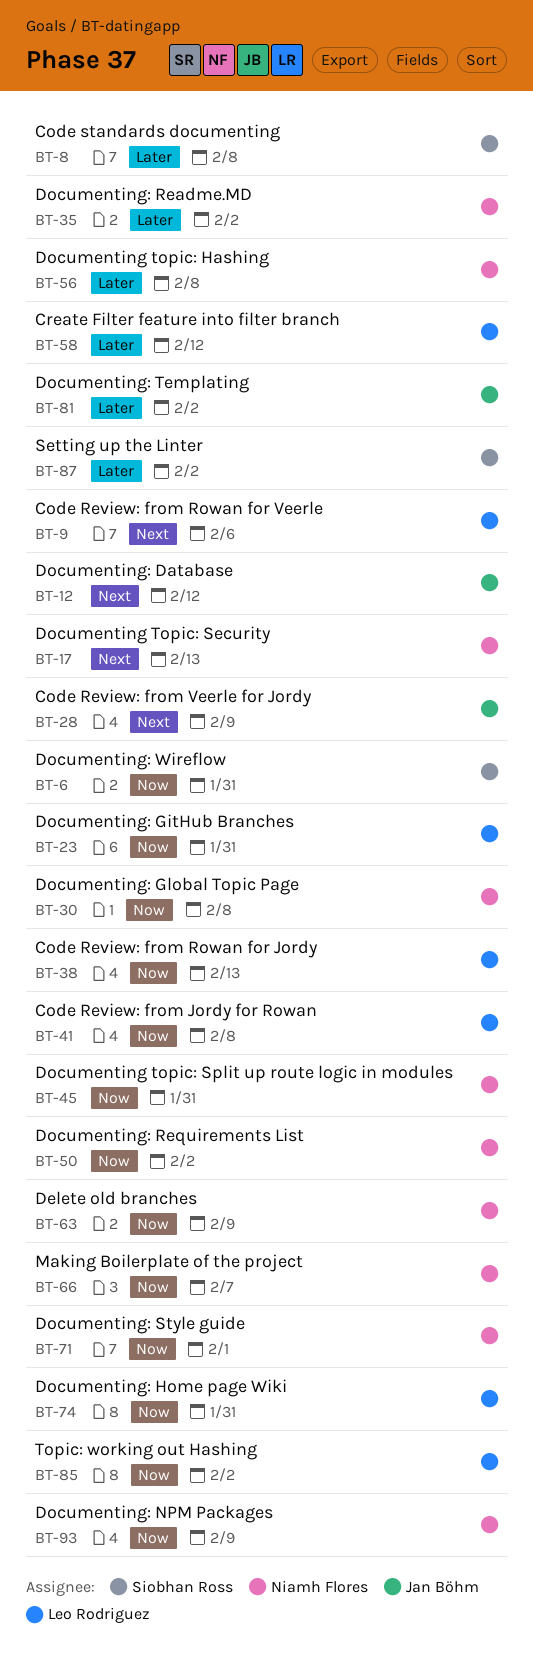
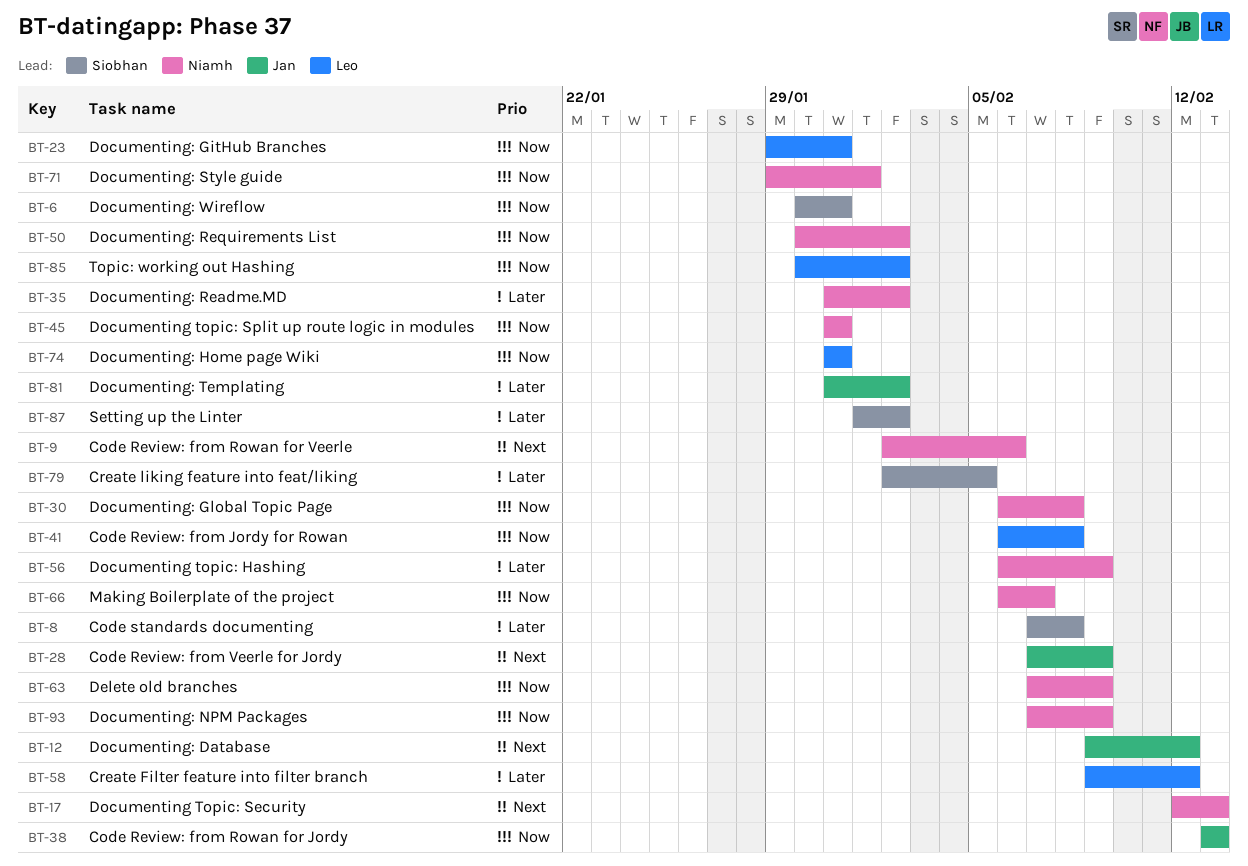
BT-9, owner: Leo Rodriguez -> Niamh Flores
BT-38, owner: Leo Rodriguez -> Jan Böhm
BT-56, due: Feb 8 -> Feb 9
BT-79: none -> present

